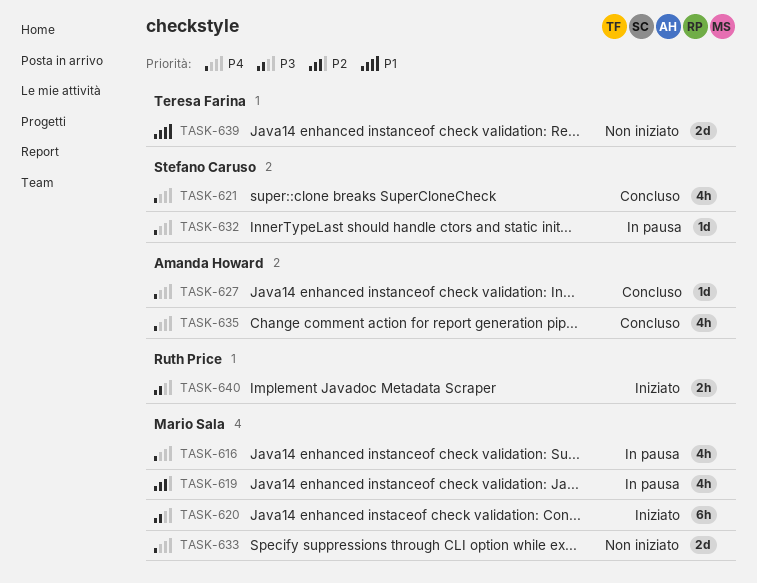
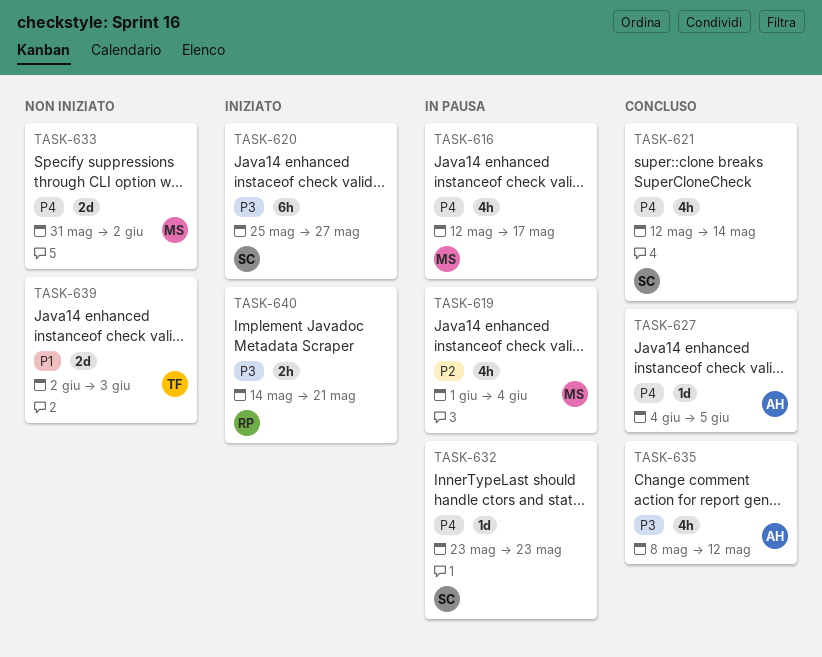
TASK-620, owner: Mario Sala -> Stefano Caruso
TASK-635, priority: P4 -> P3

